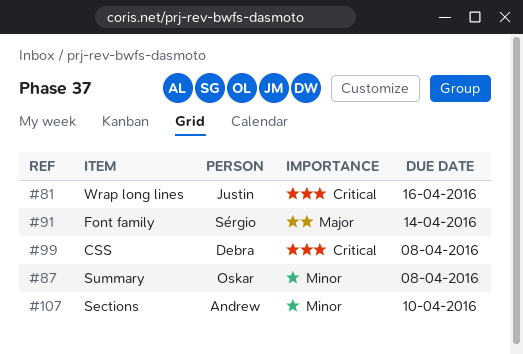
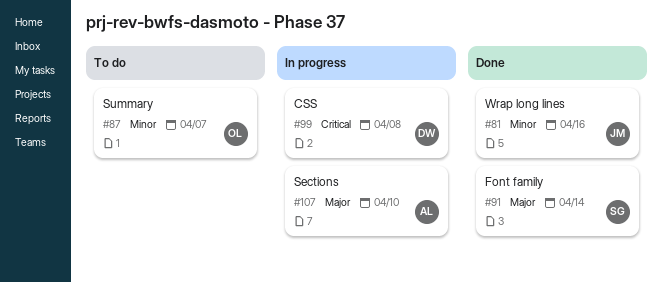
#81, priority: Critical -> Minor
#87, due: Apr 8 -> Apr 7
#107, priority: Minor -> Major

